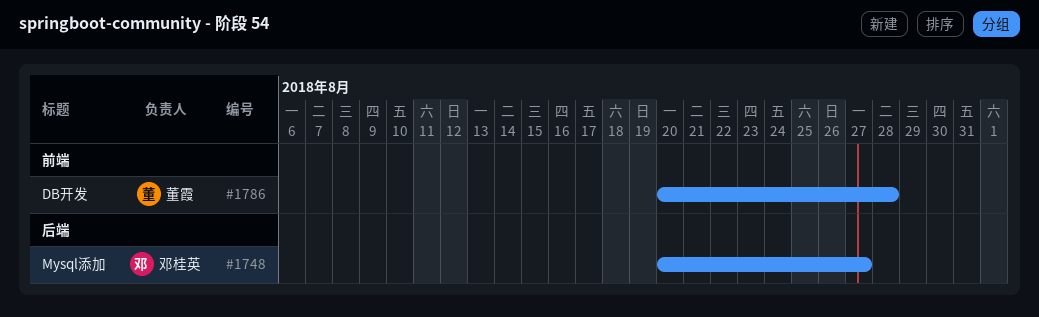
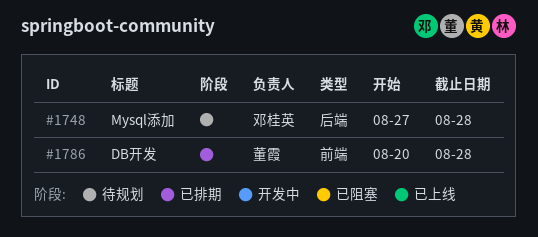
#1748, start: Aug 20 -> Aug 27
#1748, due: Aug 27 -> Aug 28

